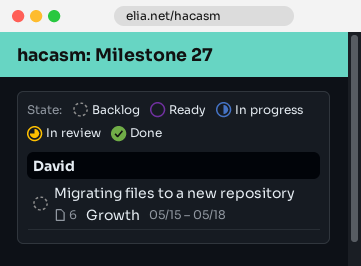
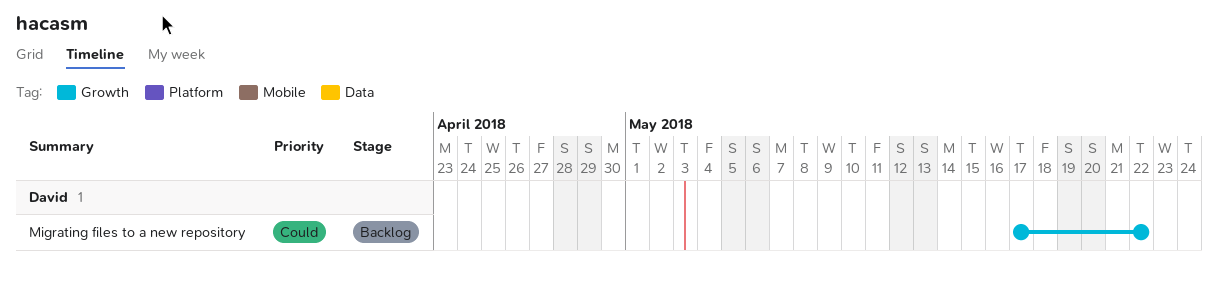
Migrating files to a new repository, start: May 15 -> May 17
Migrating files to a new repository, due: May 18 -> May 22

